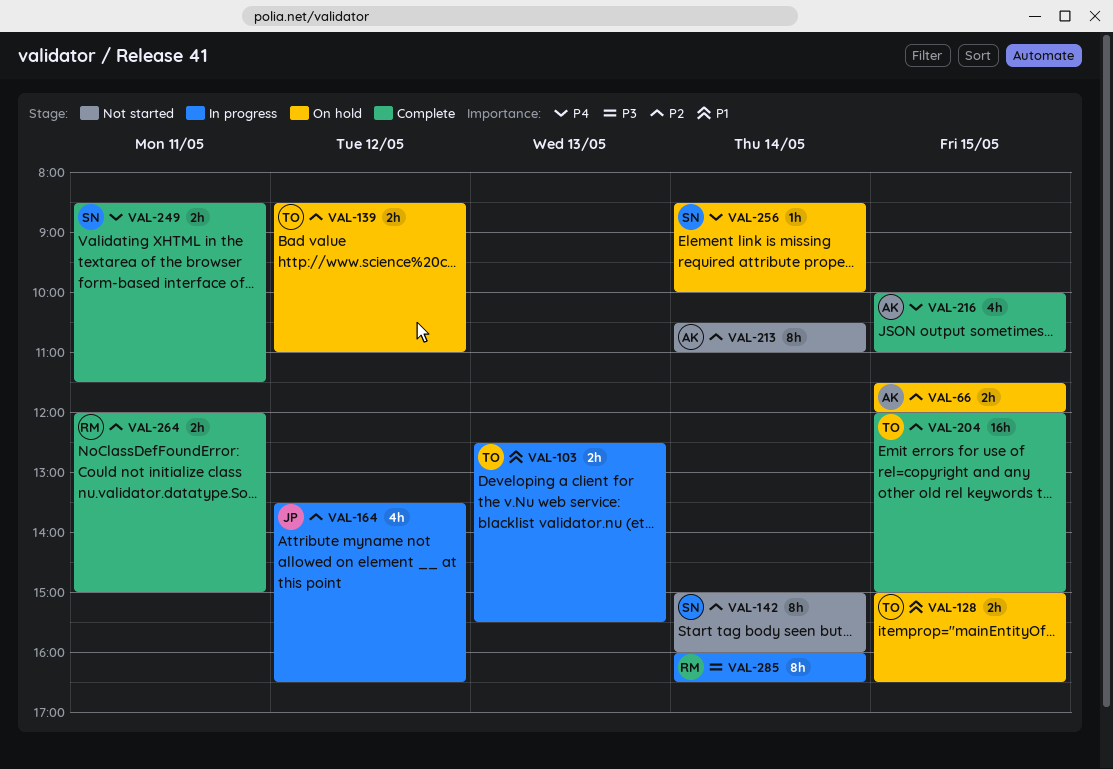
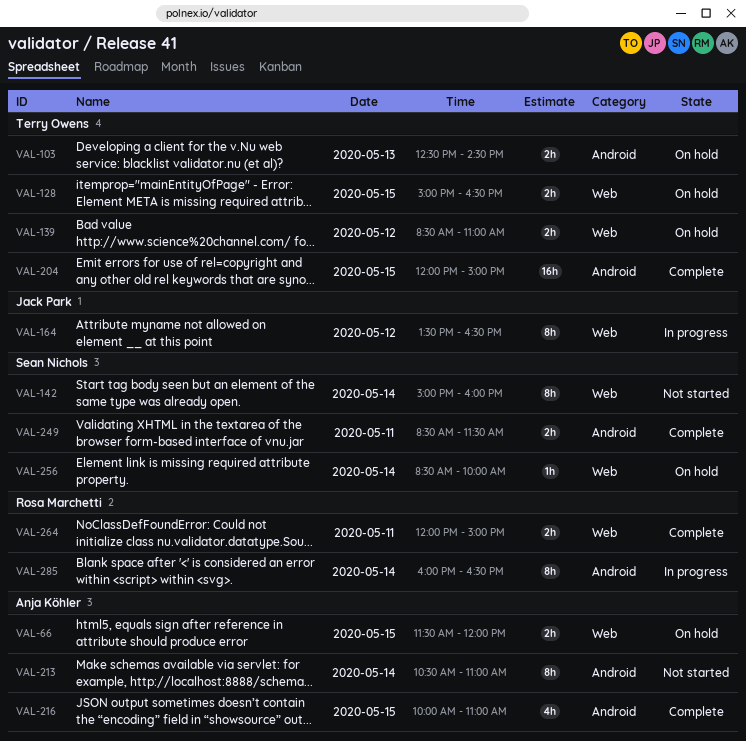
VAL-103, status: In progress -> On hold
VAL-103, ends: 15:30 -> 14:30
VAL-164, estimate: 4h -> 8h

